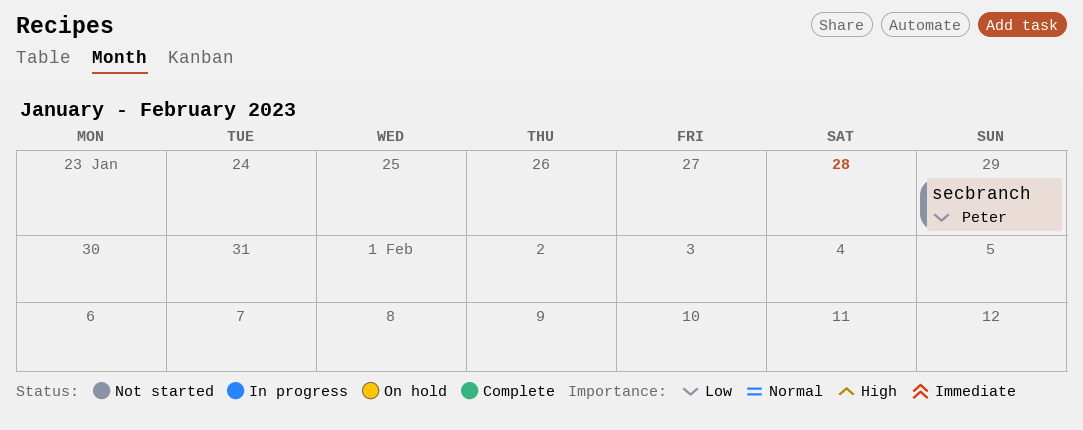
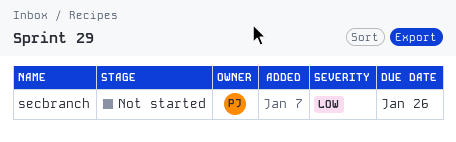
secbranch, due: Jan 29 -> Jan 26

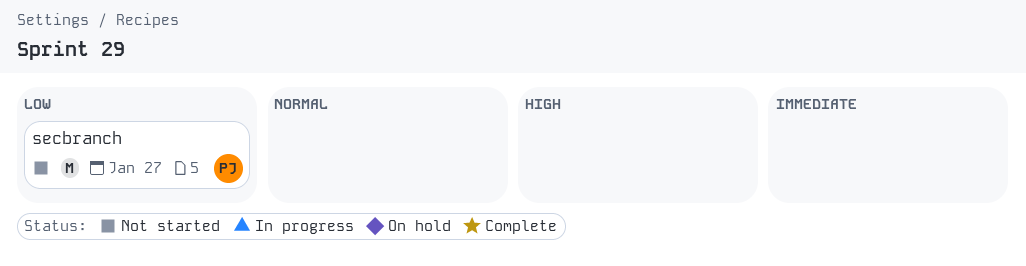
secbranch, due: Jan 26 -> Jan 27

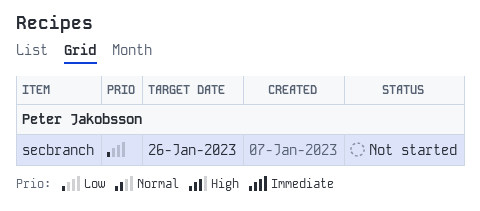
secbranch, due: Jan 27 -> Jan 26

